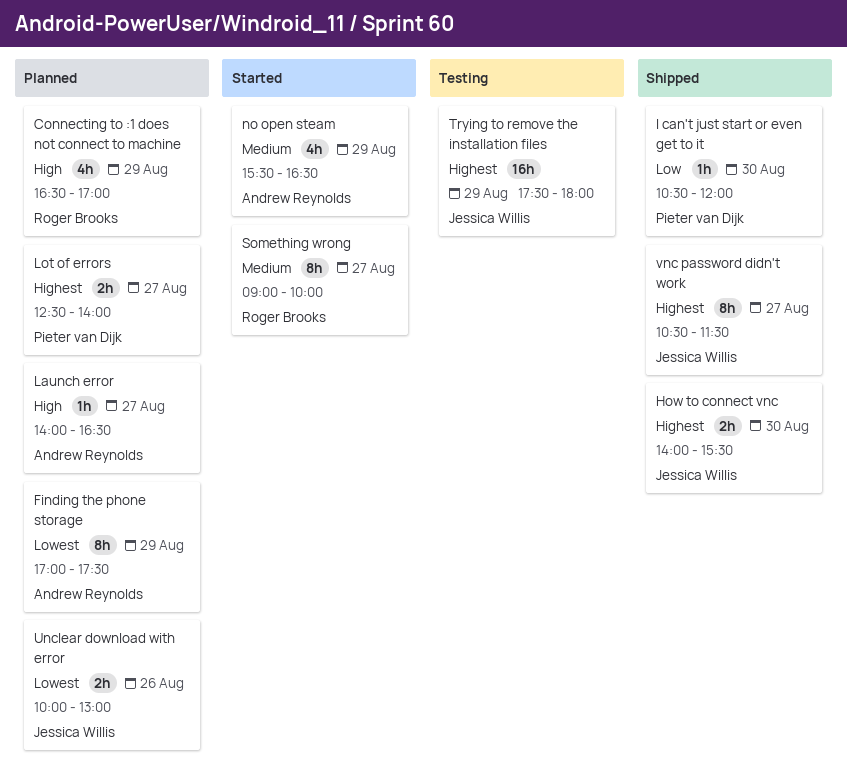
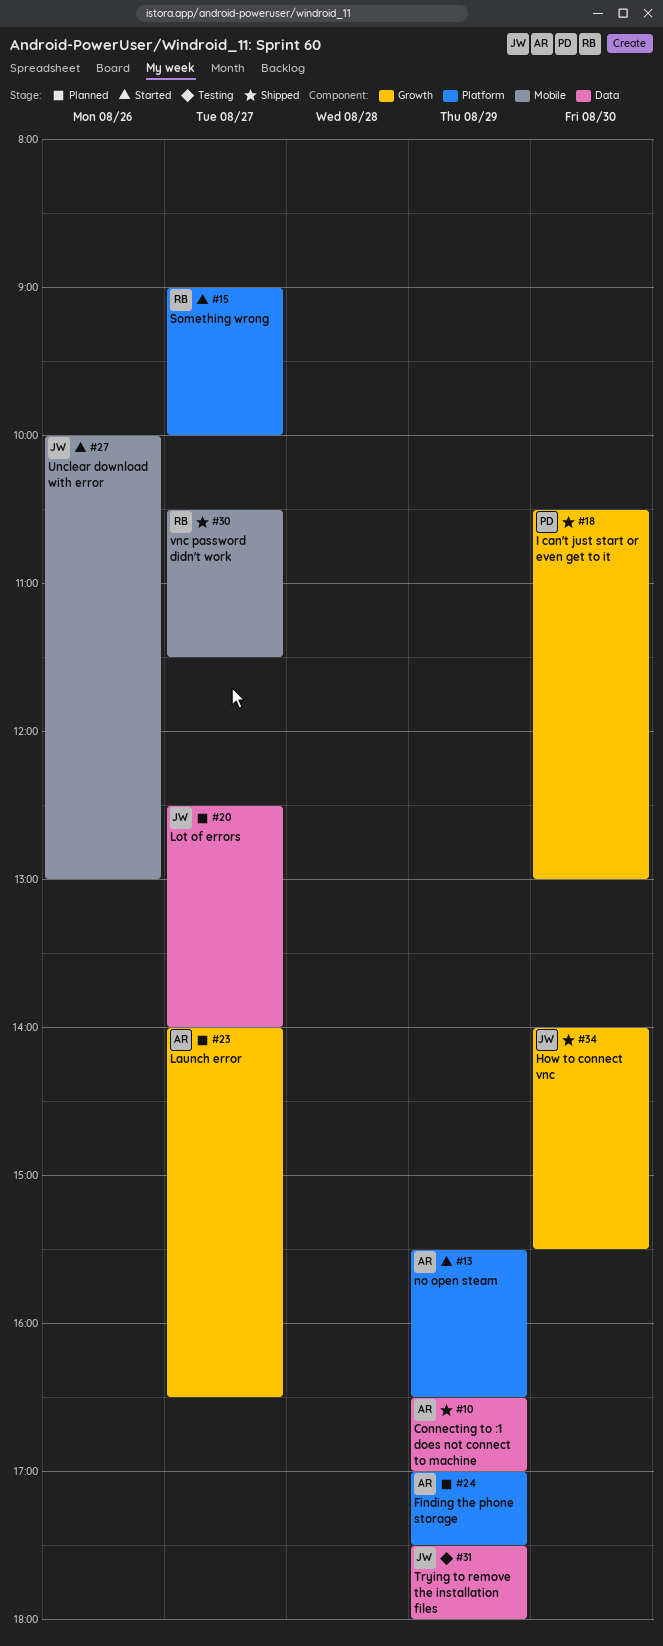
Connecting to :1 does not connect to machine, status: Planned -> Shipped
Connecting to :1 does not connect to machine, owner: Roger Brooks -> Andrew Reynolds
I can't just start or even get to it, ends: 12:00 -> 13:00
Lot of errors, owner: Pieter van Dijk -> Jessica Willis
Unclear download with error, status: Planned -> Started
vnc password didn't work, owner: Jessica Willis -> Roger Brooks

